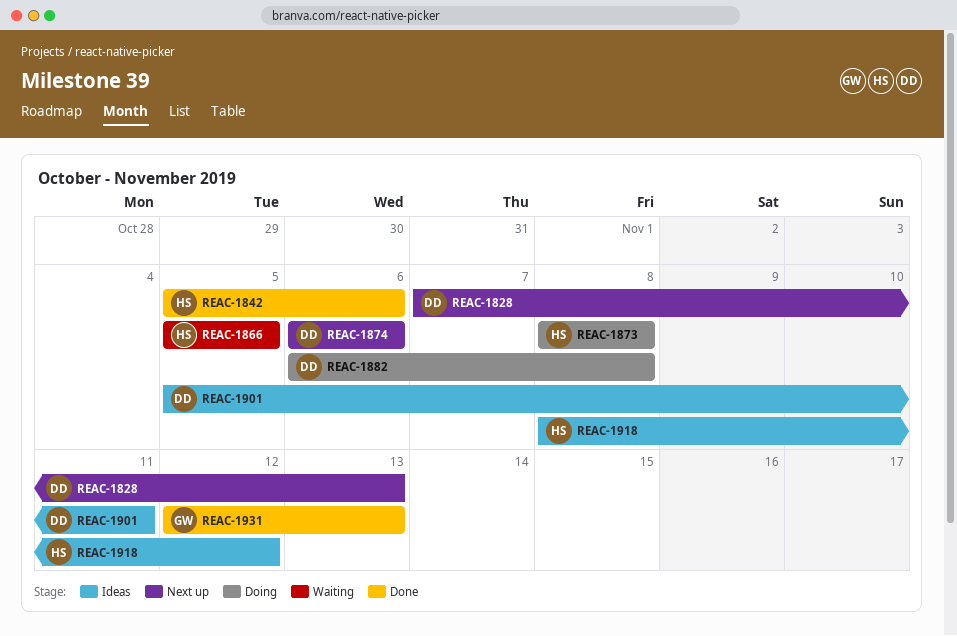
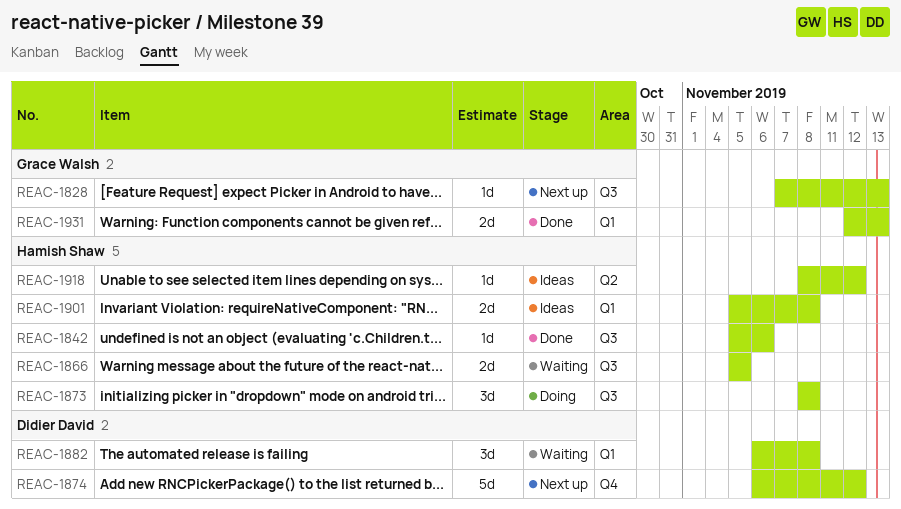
REAC-1828, owner: Didier David -> Grace Walsh
REAC-1874, due: Nov 6 -> Nov 12
REAC-1882, status: Doing -> Waiting
REAC-1901, owner: Didier David -> Hamish Shaw
REAC-1901, due: Nov 11 -> Nov 8

